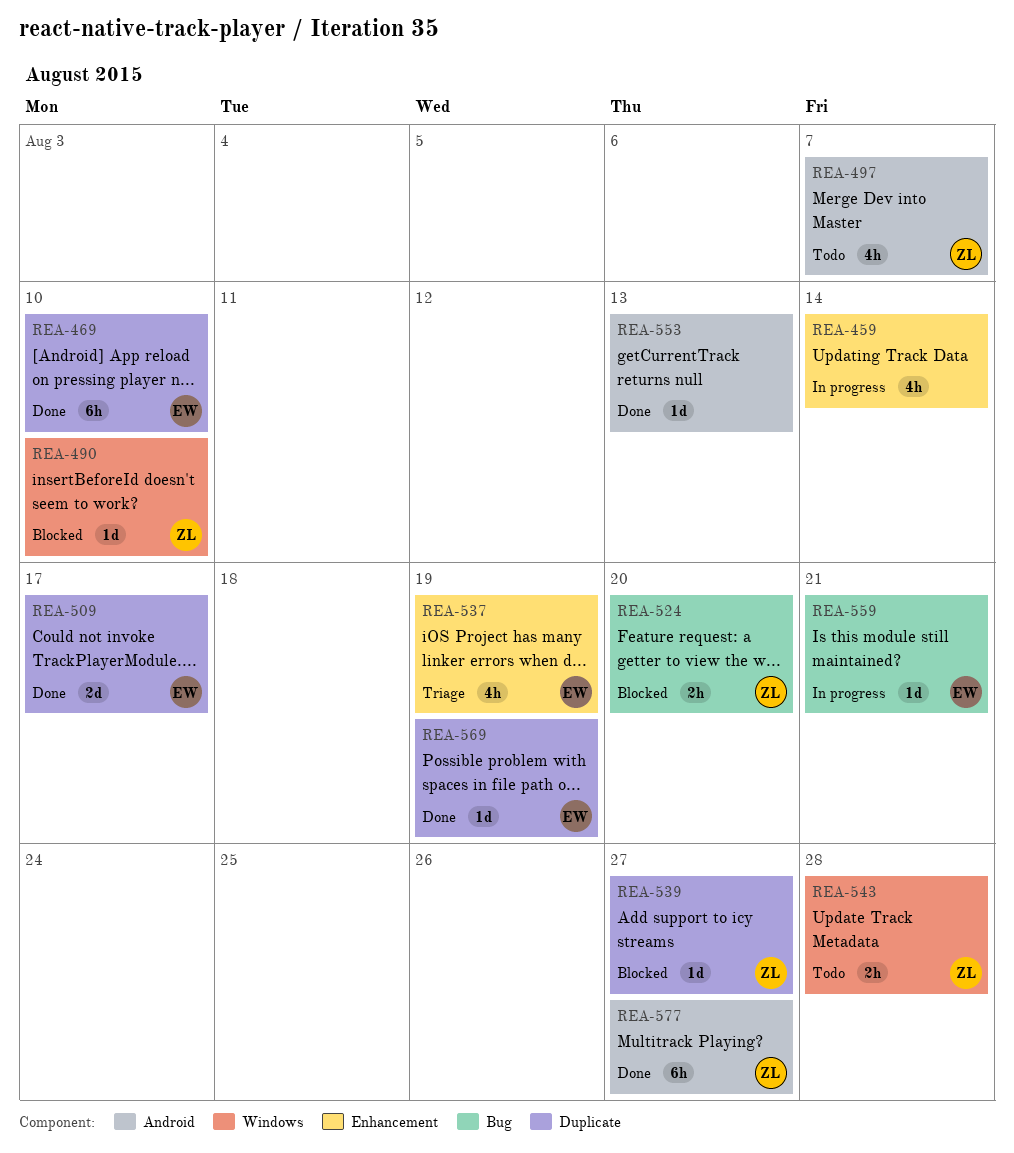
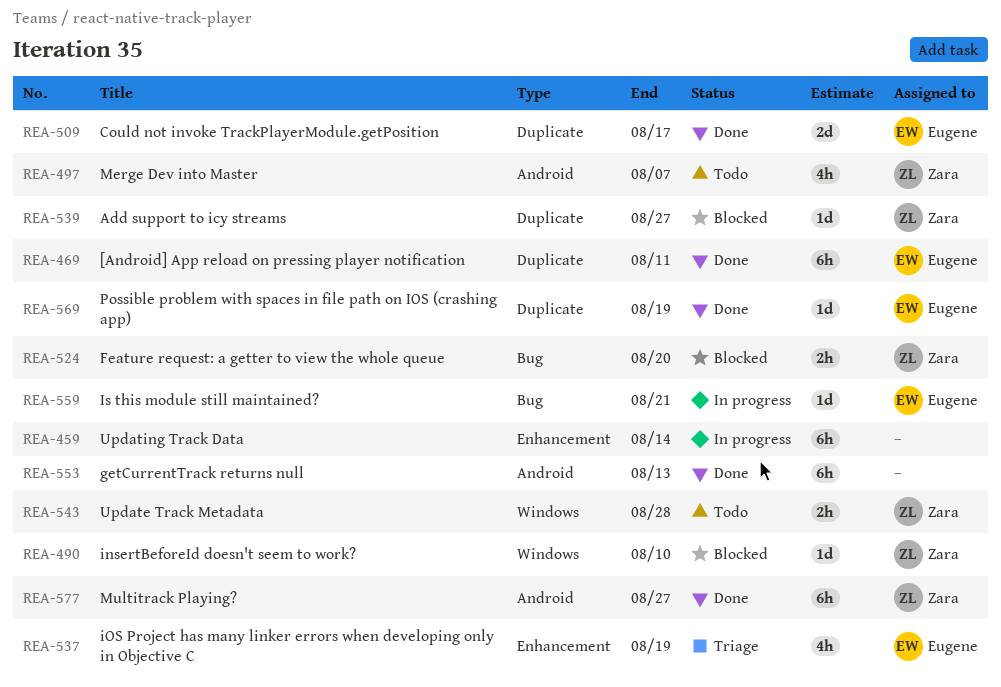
REA-459, estimate: 4h -> 6h
REA-469, due: Aug 10 -> Aug 11
REA-553, estimate: 1d -> 6h

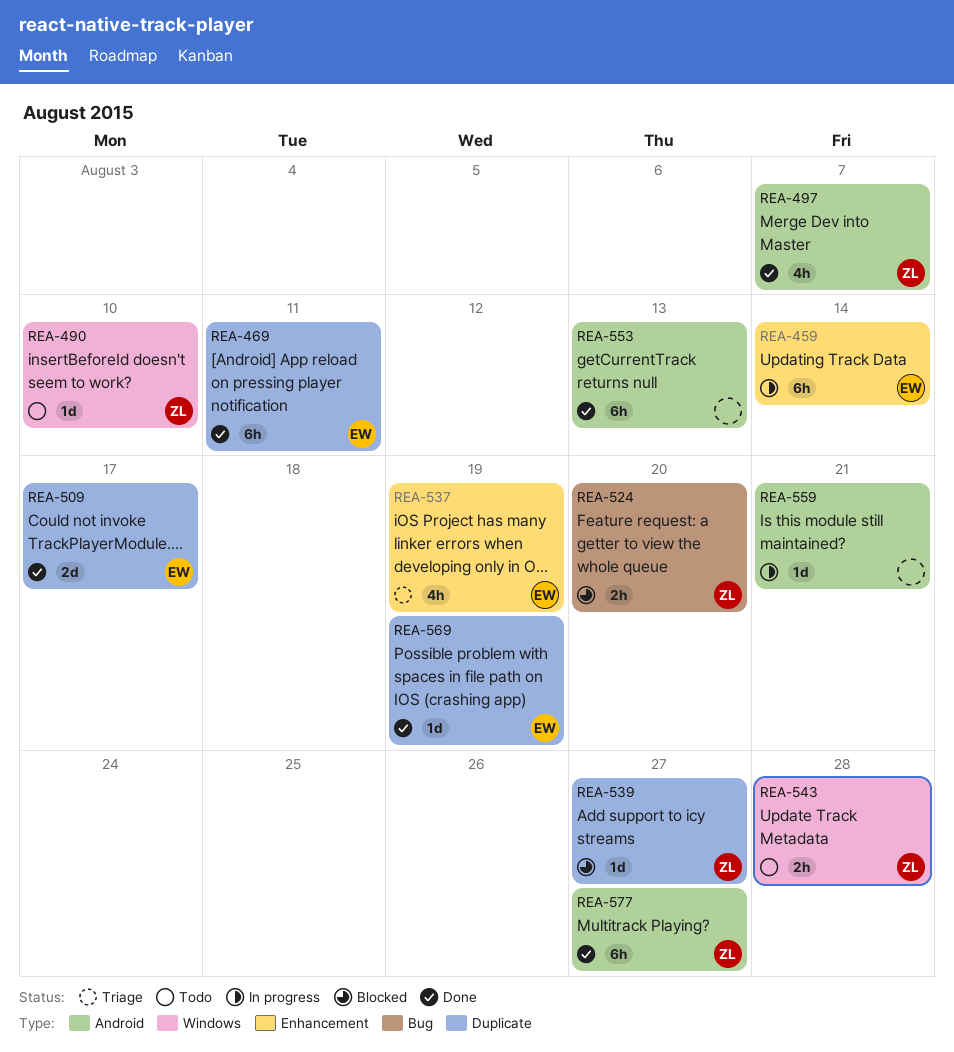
REA-459, owner: none -> Eugene
REA-490, status: Blocked -> Todo
REA-497, status: Todo -> Done
REA-559, owner: Eugene -> none
REA-559, label: Bug -> Android

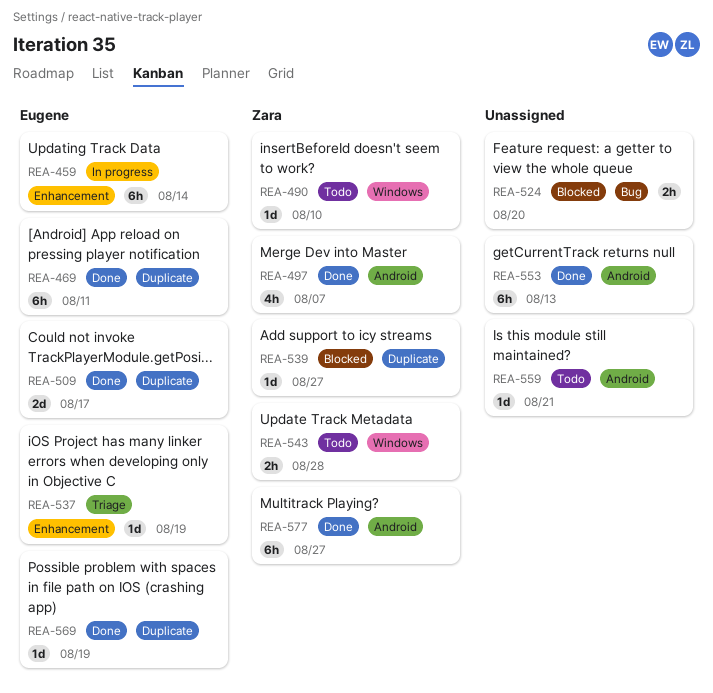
REA-524, owner: Zara -> none
REA-537, estimate: 4h -> 1d
REA-559, status: In progress -> Todo

